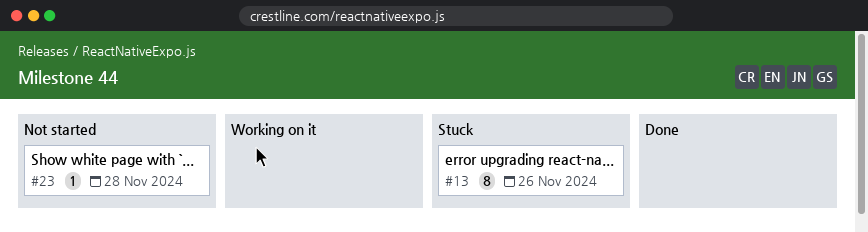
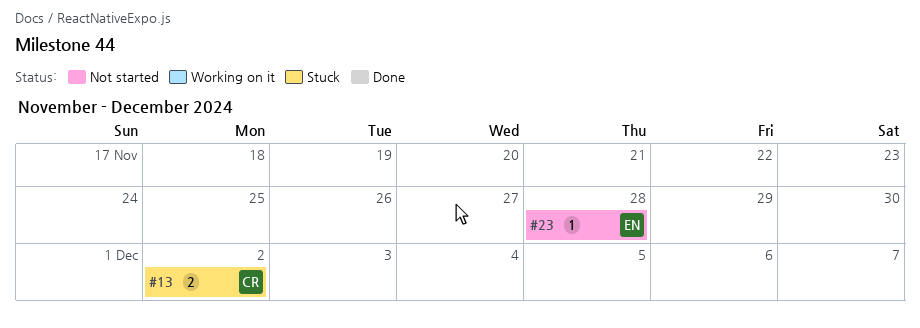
#13, estimate: 8 -> 2
#13, due: Nov 26 -> Dec 2

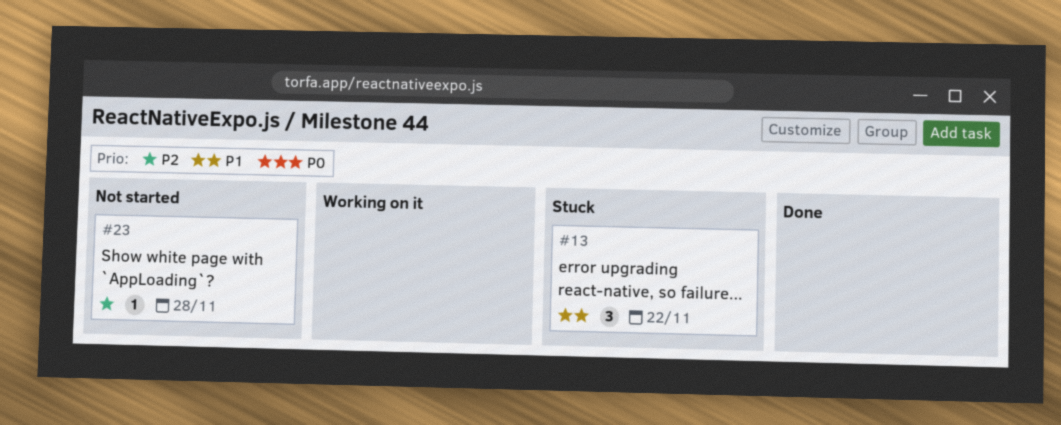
#13, estimate: 2 -> 3
#13, due: Dec 2 -> Nov 22

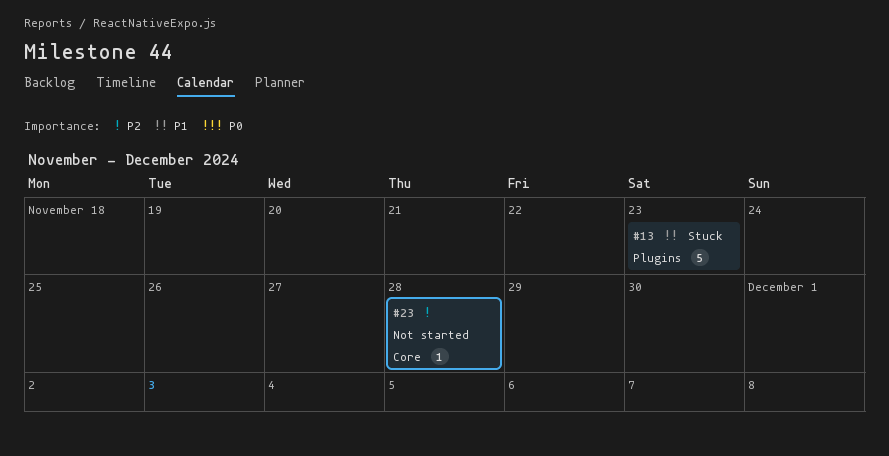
#13, estimate: 3 -> 5
#13, due: Nov 22 -> Nov 23

